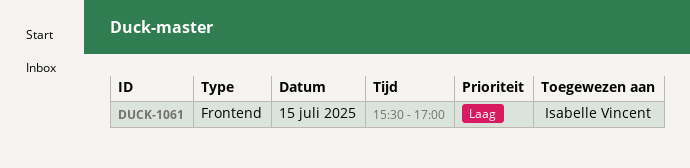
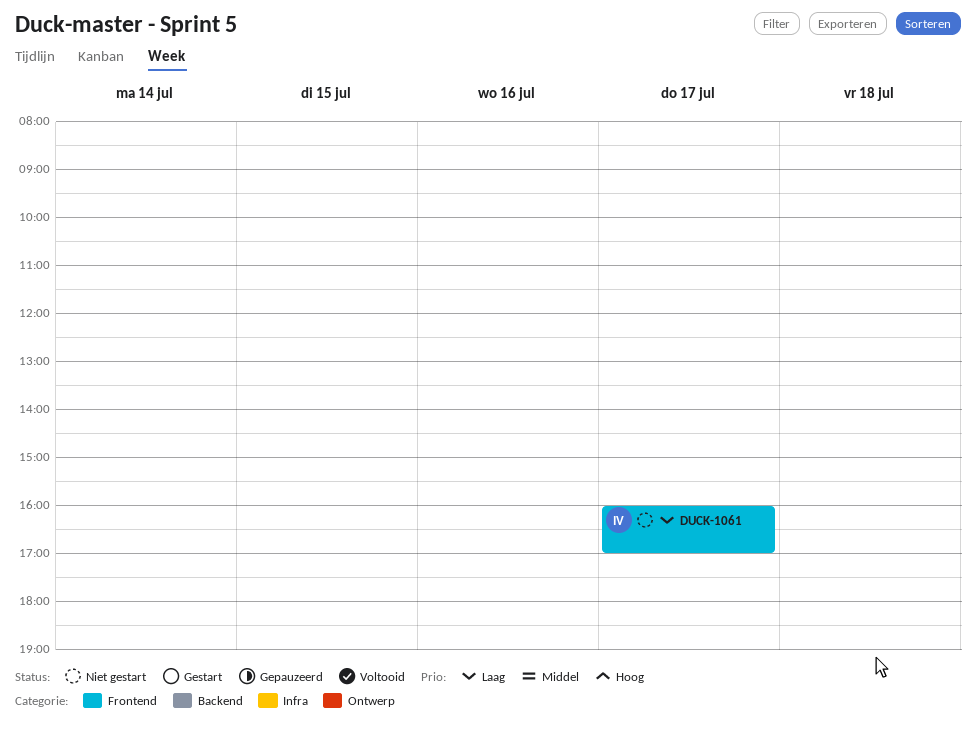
DUCK-1061, day: Jul 15 -> Jul 17
DUCK-1061, begins: 15:30 -> 16:00

